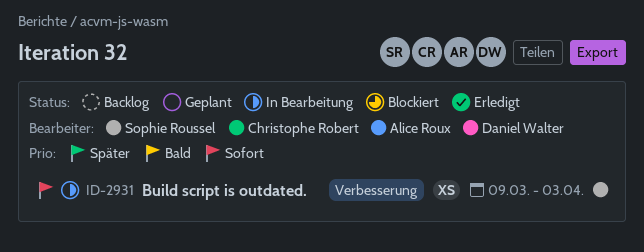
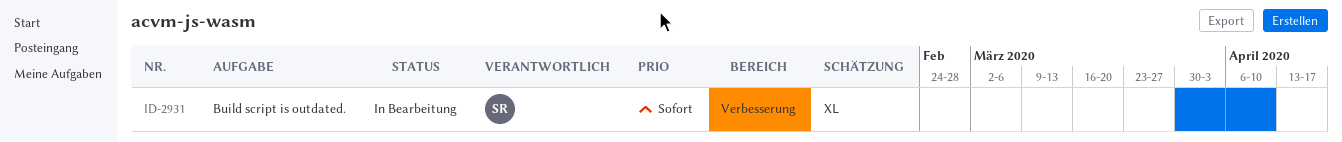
ID-2931, estimate: XS -> XL
ID-2931, start: Mar 9 -> Mar 30
ID-2931, due: Apr 3 -> Apr 10

